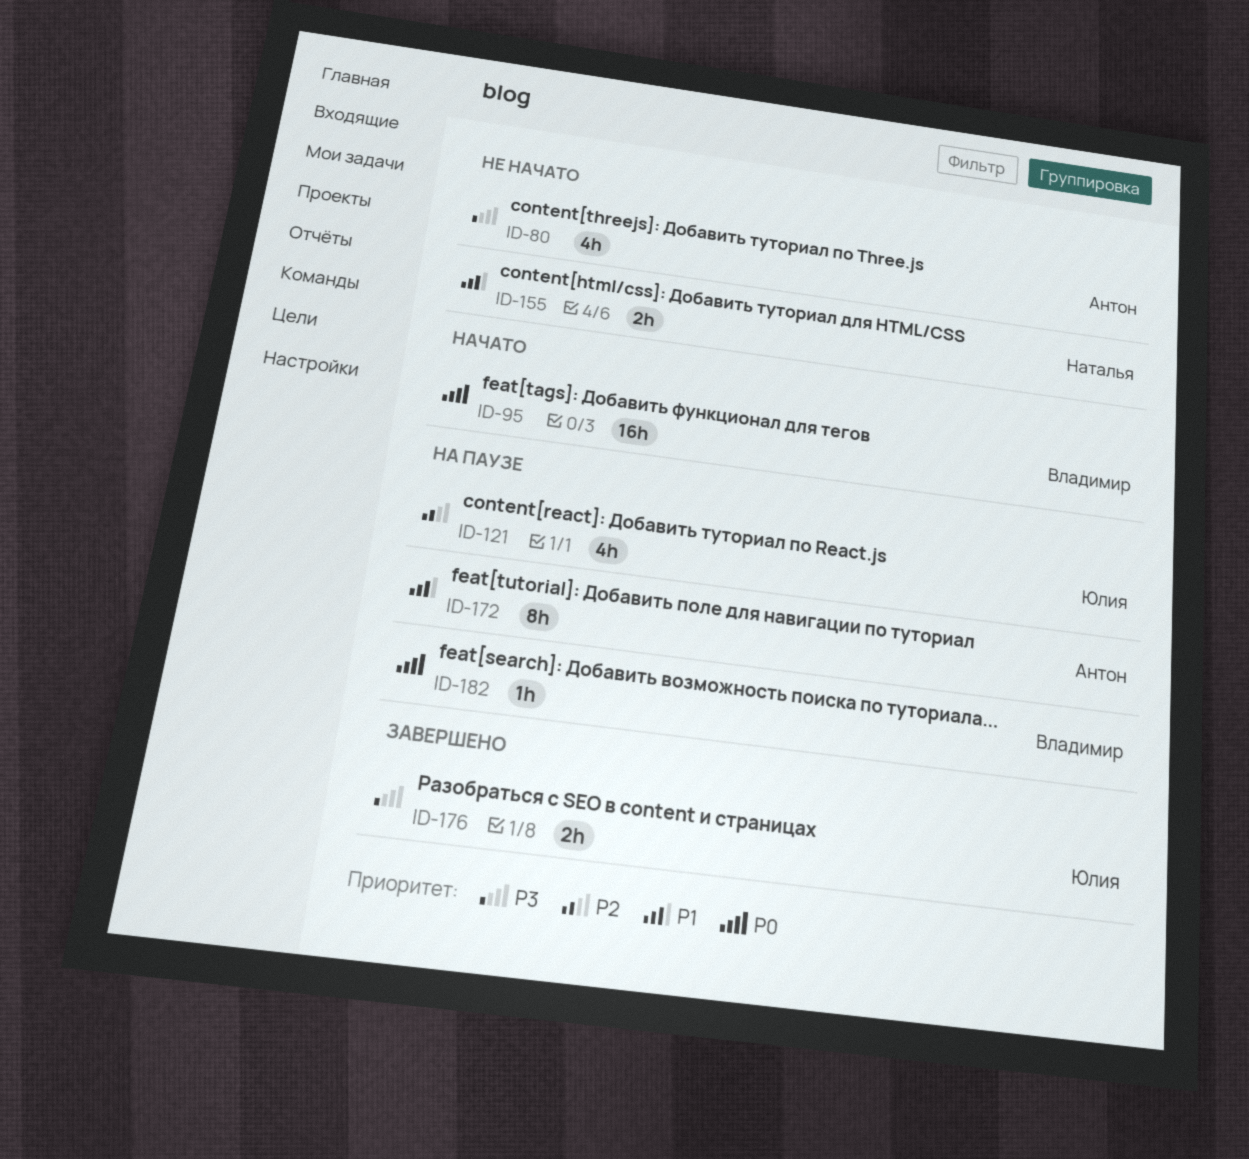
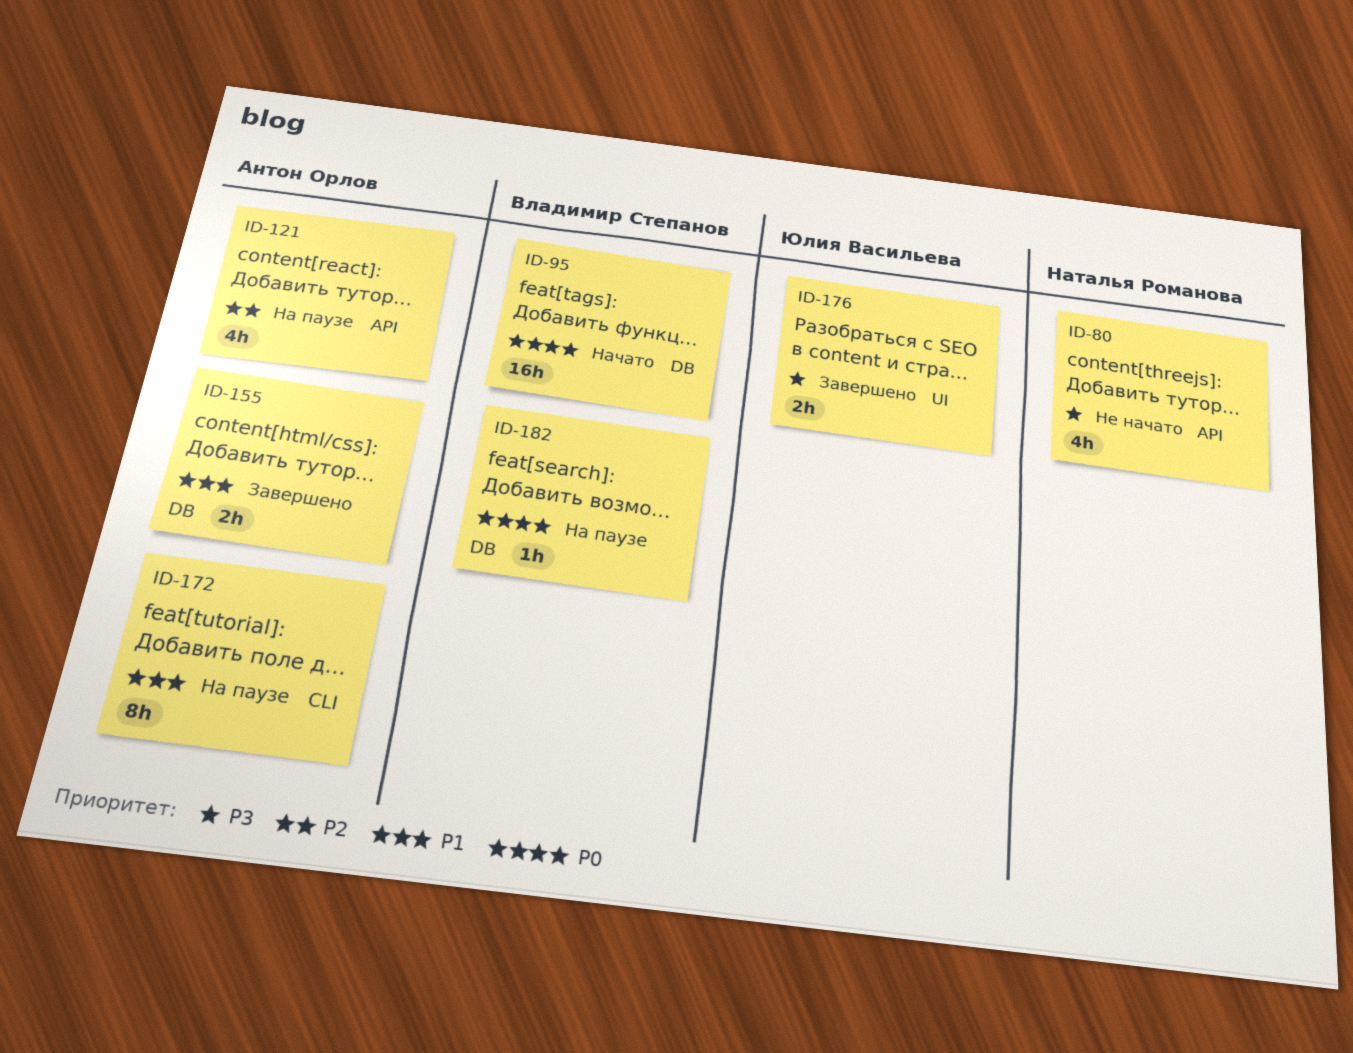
ID-80, owner: Антон Орлов -> Наталья Романова
ID-121, owner: Юлия Васильева -> Антон Орлов
ID-155, status: Не начато -> Завершено
ID-155, owner: Наталья Романова -> Антон Орлов

